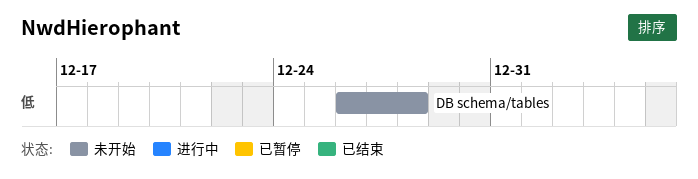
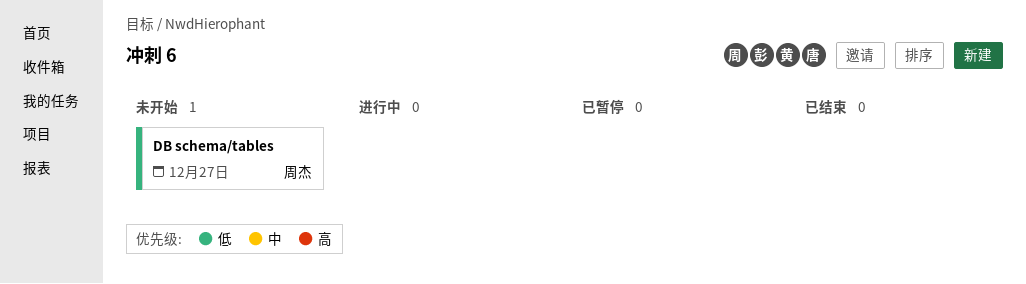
DB schema/tables, due: Dec 28 -> Dec 27

